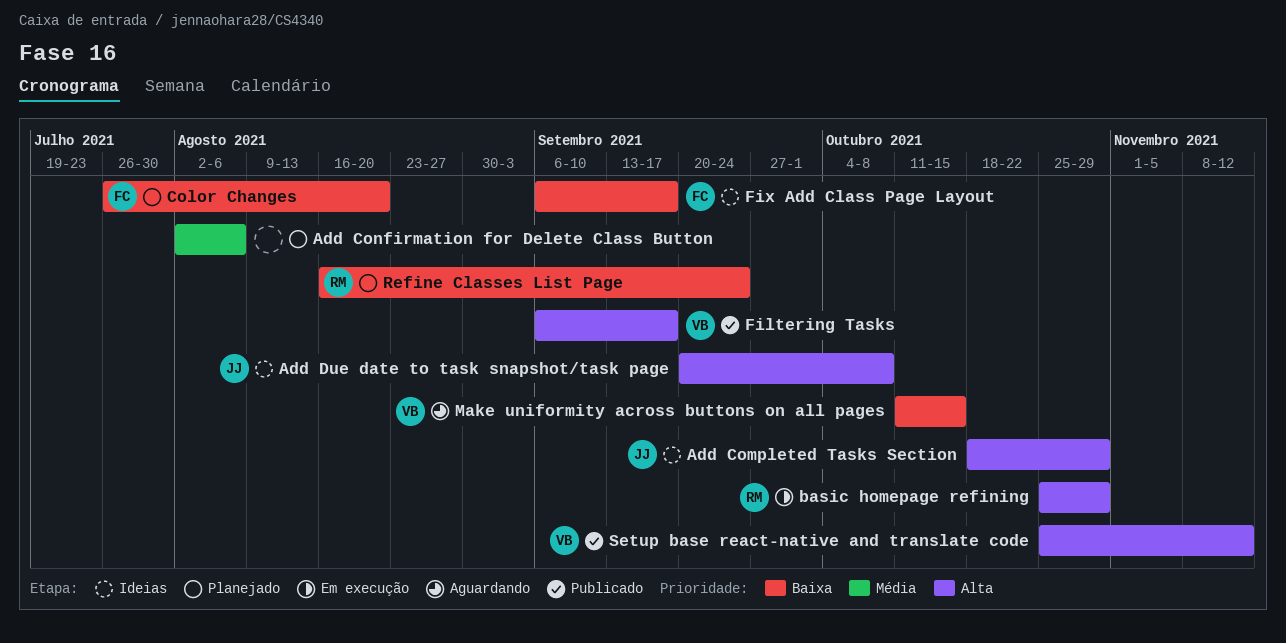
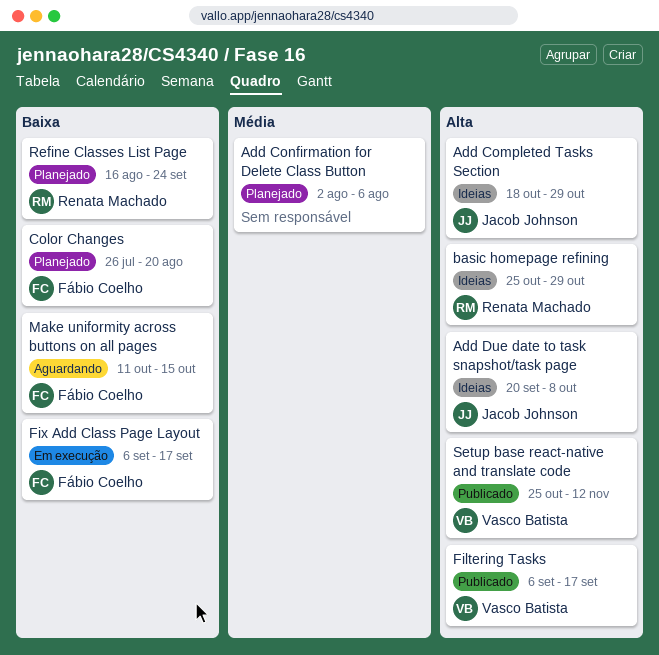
basic homepage refining, status: Em execução -> Ideias
Fix Add Class Page Layout, status: Ideias -> Em execução
Make uniformity across buttons on all pages, owner: Vasco Batista -> Fábio Coelho

